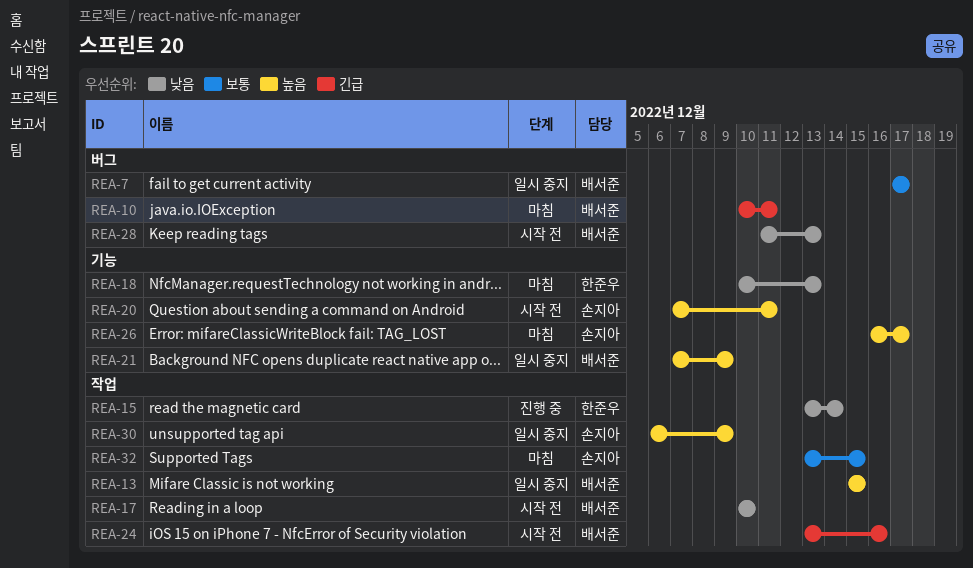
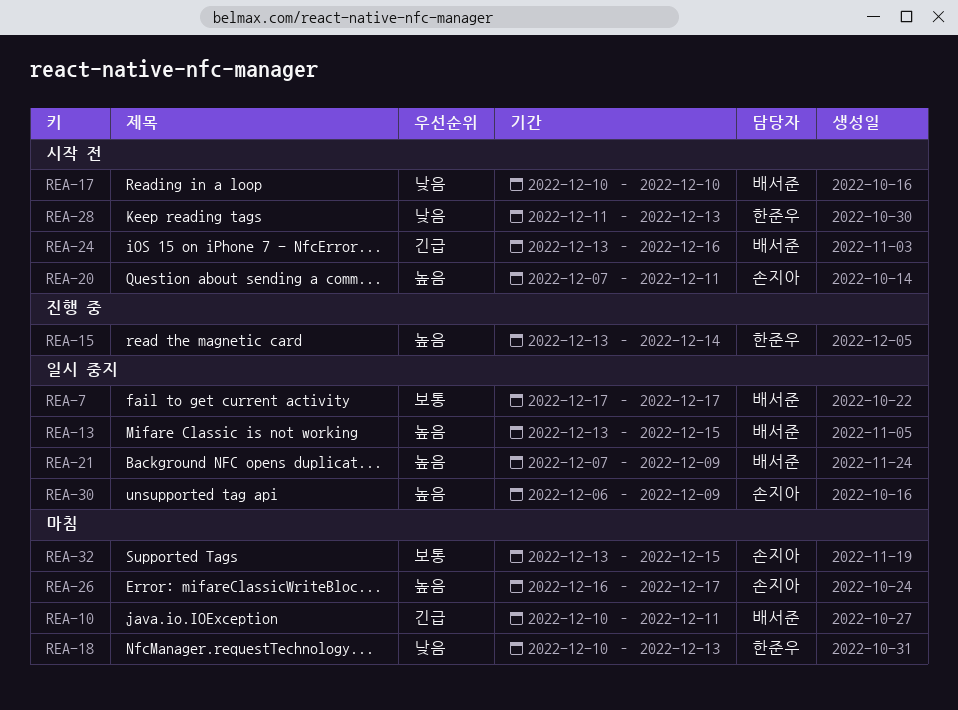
REA-13, start: Dec 15 -> Dec 13
REA-15, priority: 낮음 -> 높음
REA-28, owner: 배서준 -> 한준우

